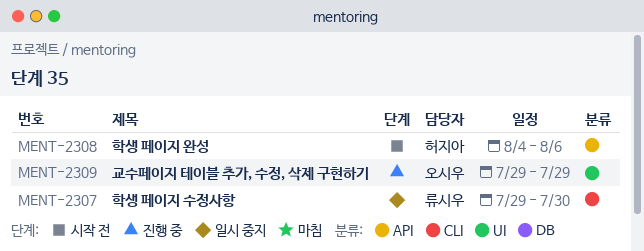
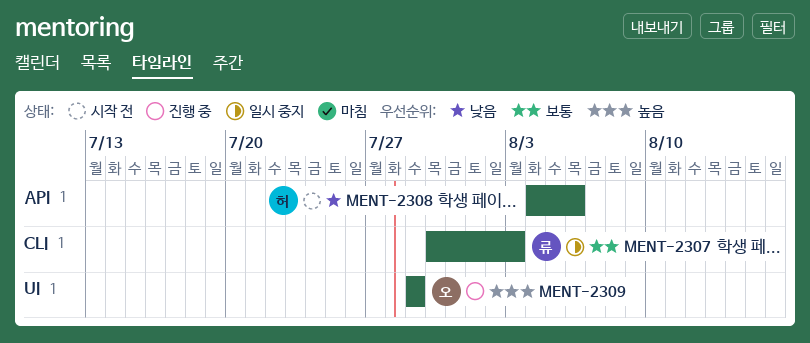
MENT-2307, start: Jul 29 -> Jul 30
MENT-2307, due: Jul 30 -> Aug 3

